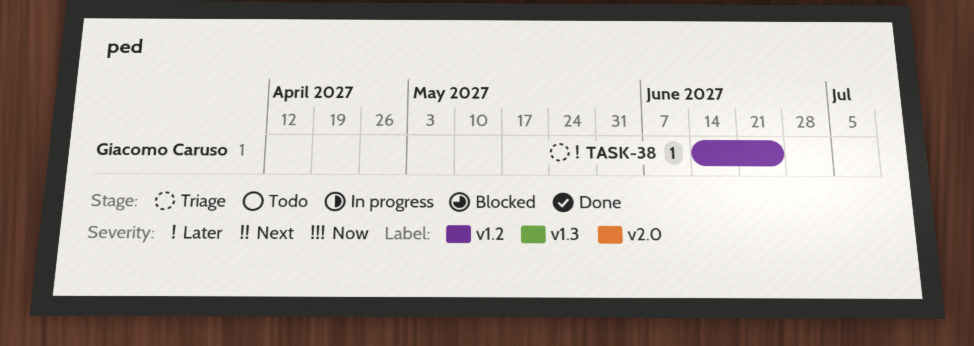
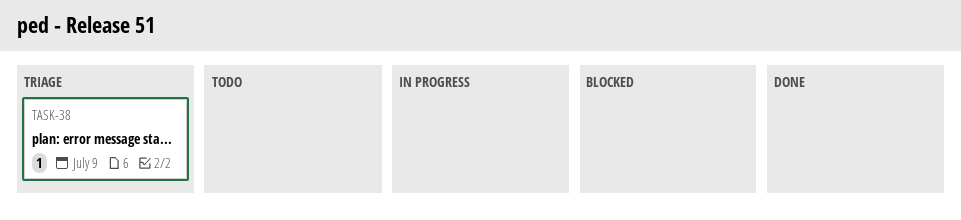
TASK-38, due: Jun 25 -> Jul 9

